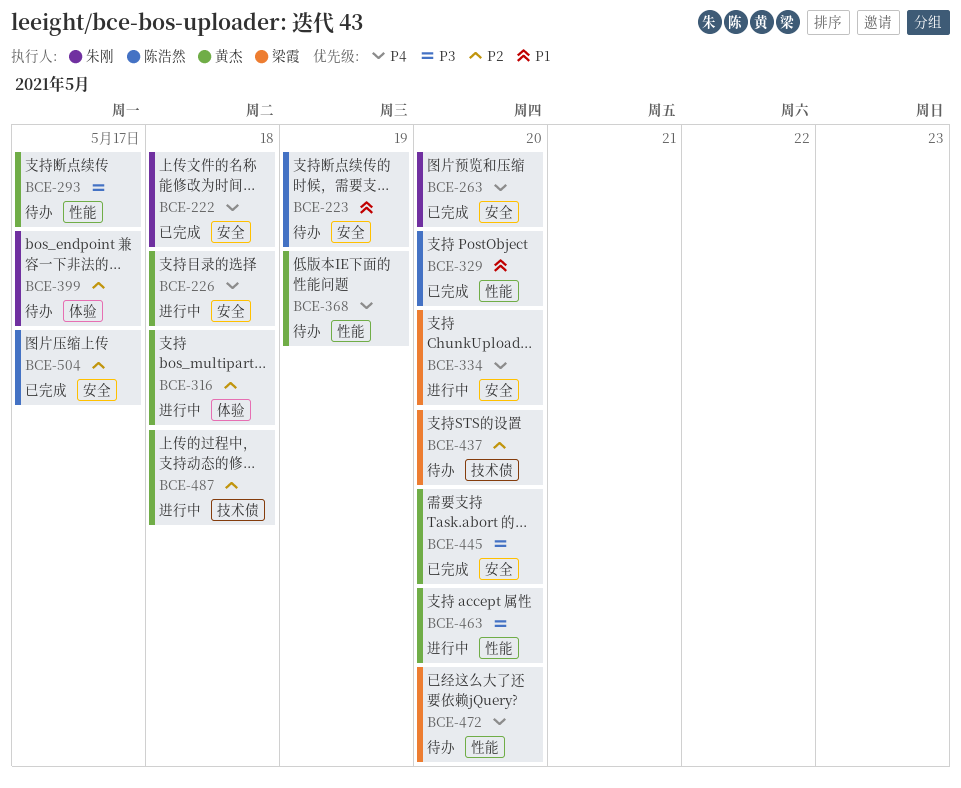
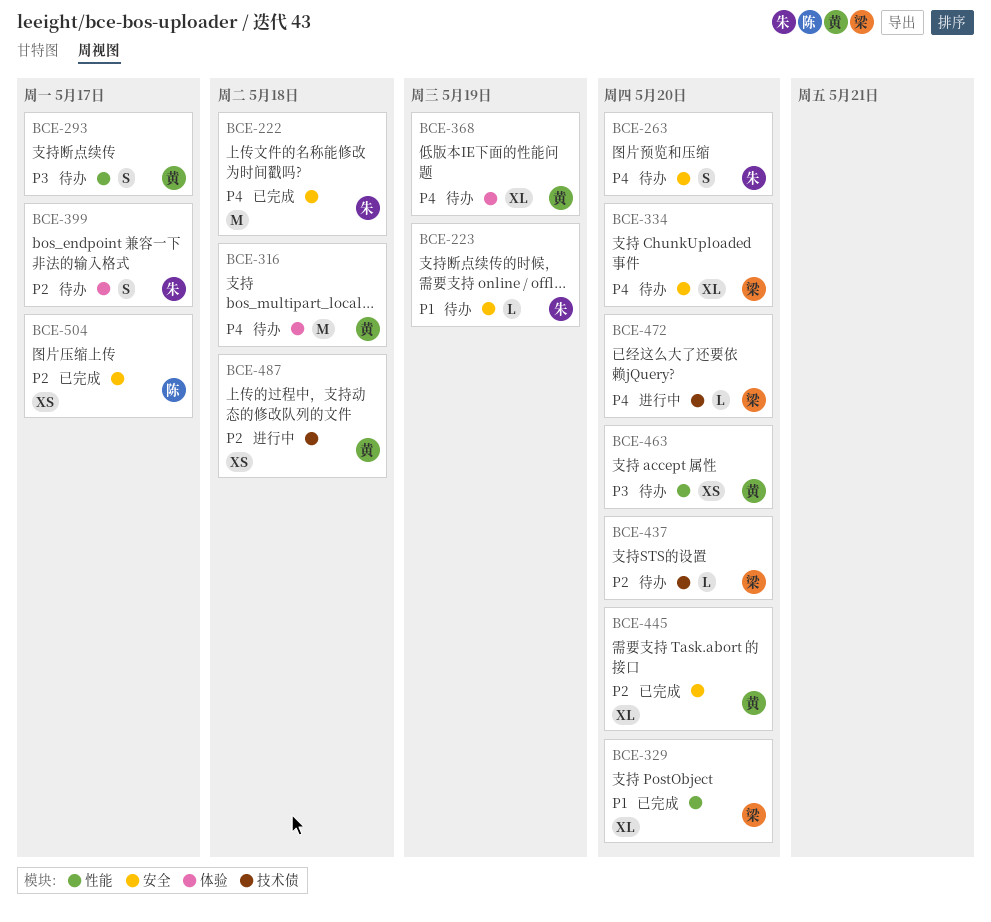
BCE-223, owner: 陈浩然 -> 朱刚
BCE-226: present -> none
BCE-263, status: 已完成 -> 待办
BCE-316, status: 进行中 -> 待办
BCE-316, priority: P2 -> P4
BCE-329, owner: 陈浩然 -> 梁霞
BCE-334, status: 进行中 -> 待办
BCE-368, label: 性能 -> 体验
BCE-445, priority: P3 -> P2
BCE-463, status: 进行中 -> 待办
BCE-472, status: 待办 -> 进行中
BCE-472, label: 性能 -> 技术债

